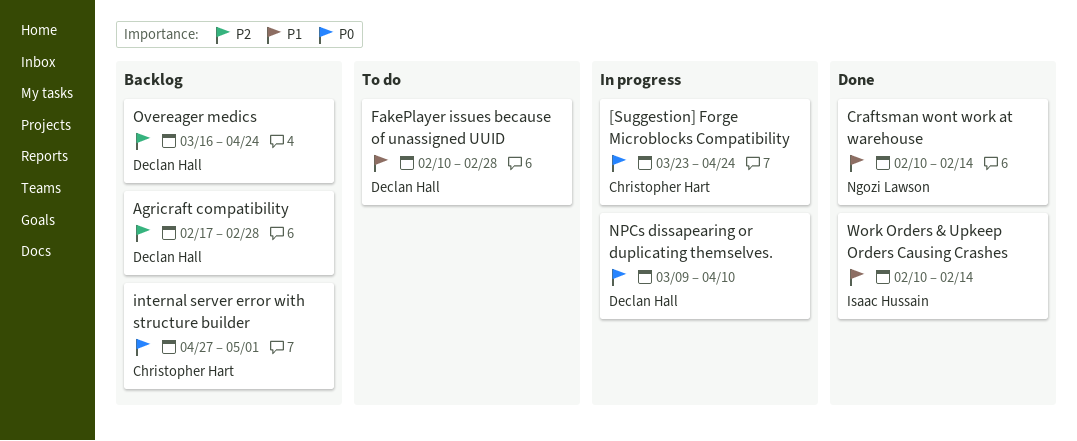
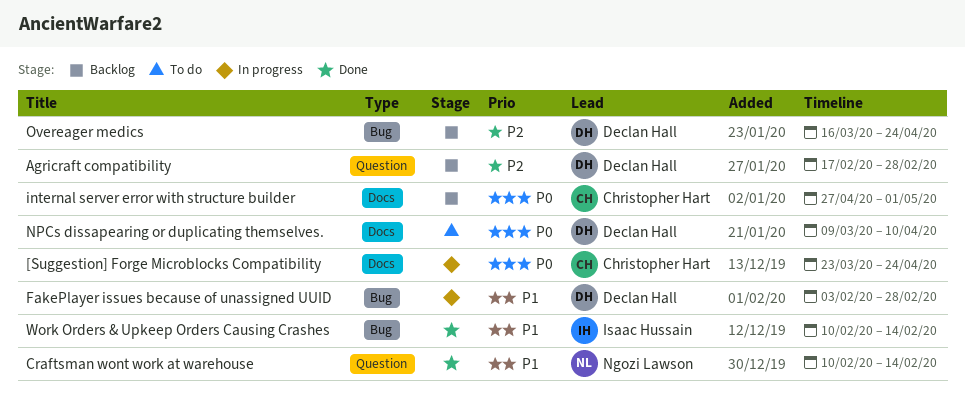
FakePlayer issues because of unassigned UUID, status: To do -> In progress
FakePlayer issues because of unassigned UUID, start: Feb 10 -> Feb 3
NPCs dissapearing or duplicating themselves., status: In progress -> To do

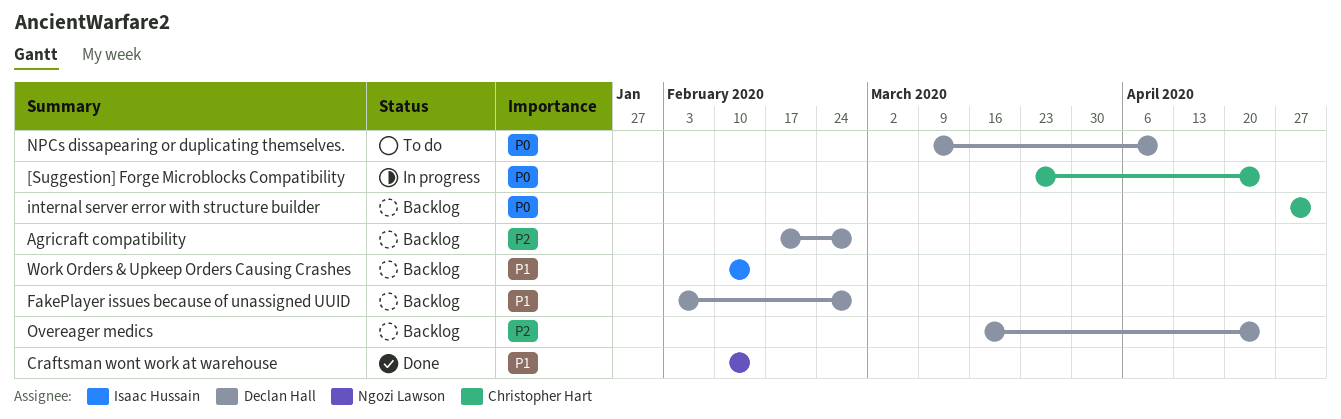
FakePlayer issues because of unassigned UUID, status: In progress -> Backlog
Work Orders & Upkeep Orders Causing Crashes, status: Done -> Backlog

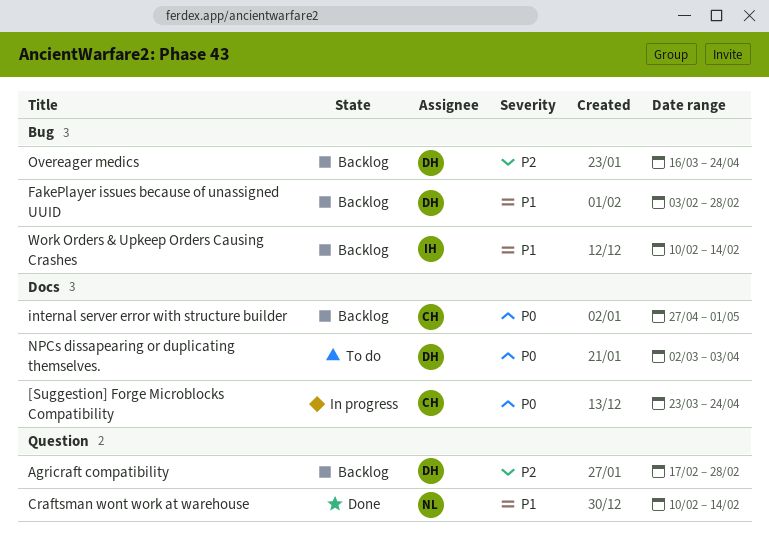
NPCs dissapearing or duplicating themselves., start: Mar 9 -> Mar 2
NPCs dissapearing or duplicating themselves., due: Apr 10 -> Apr 3

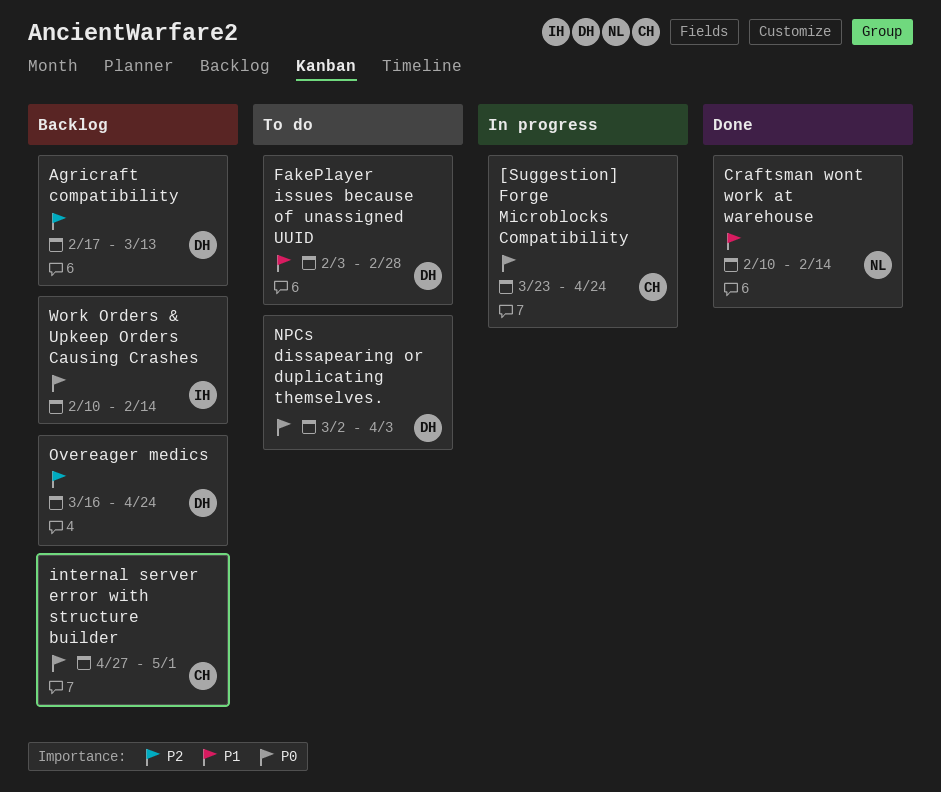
Agricraft compatibility, due: Feb 28 -> Mar 13
FakePlayer issues because of unassigned UUID, status: Backlog -> To do
Work Orders & Upkeep Orders Causing Crashes, priority: P1 -> P0

